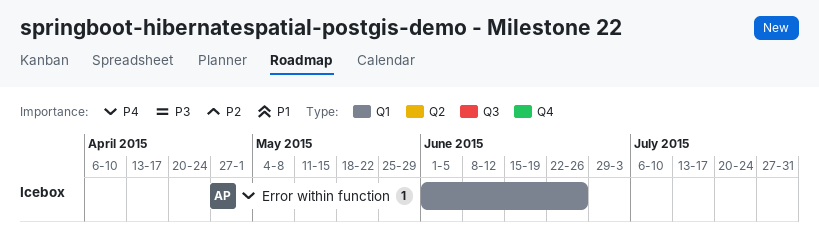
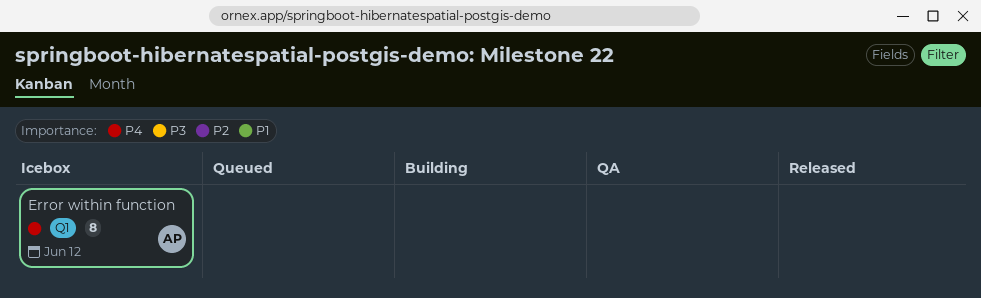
Error within function, estimate: 1 -> 8
Error within function, due: Jun 26 -> Jun 12

